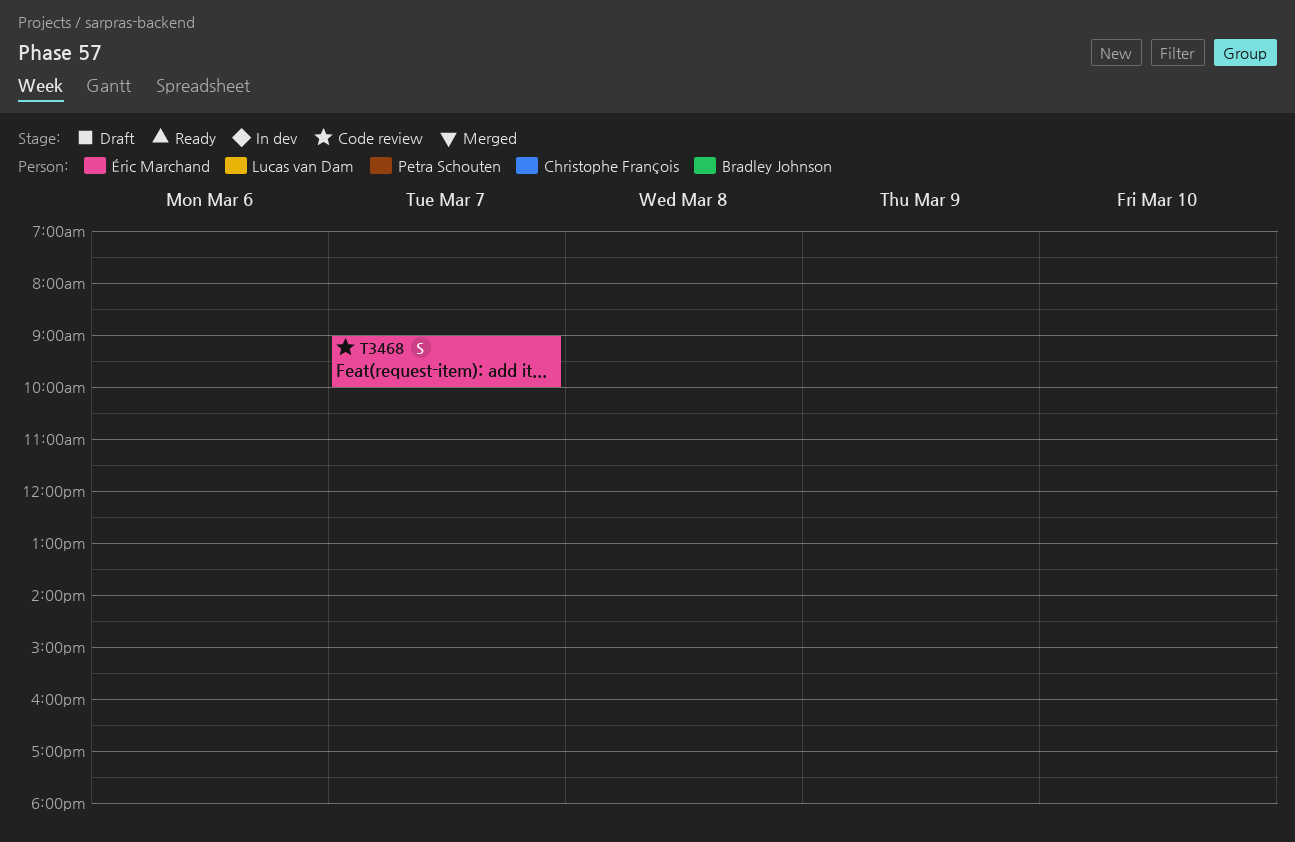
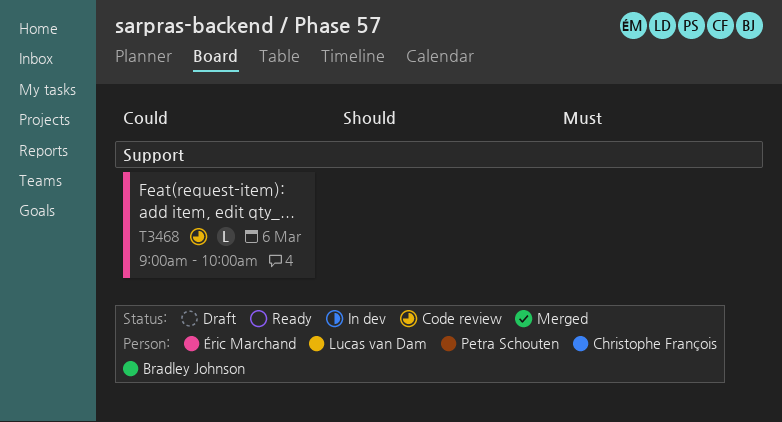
T3468, estimate: S -> L
T3468, day: Mar 7 -> Mar 6

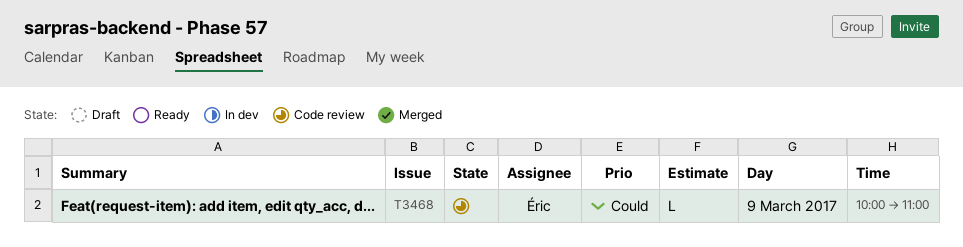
T3468, day: Mar 6 -> Mar 9
T3468, begins: 09:00 -> 10:00
T3468, ends: 10:00 -> 11:00

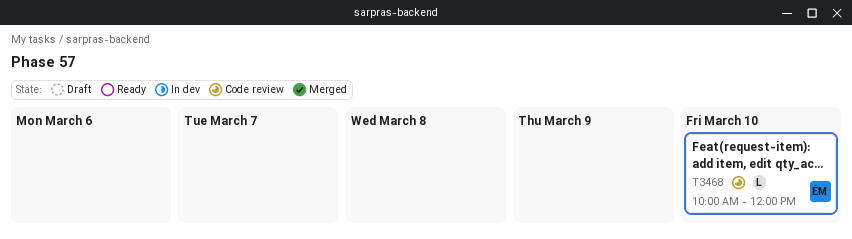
T3468, day: Mar 9 -> Mar 10
T3468, ends: 11:00 -> 12:00

